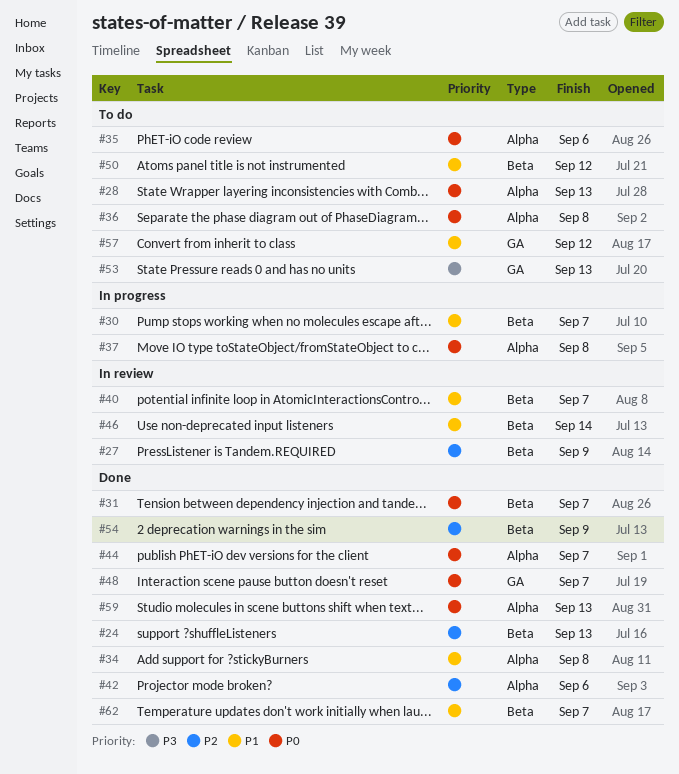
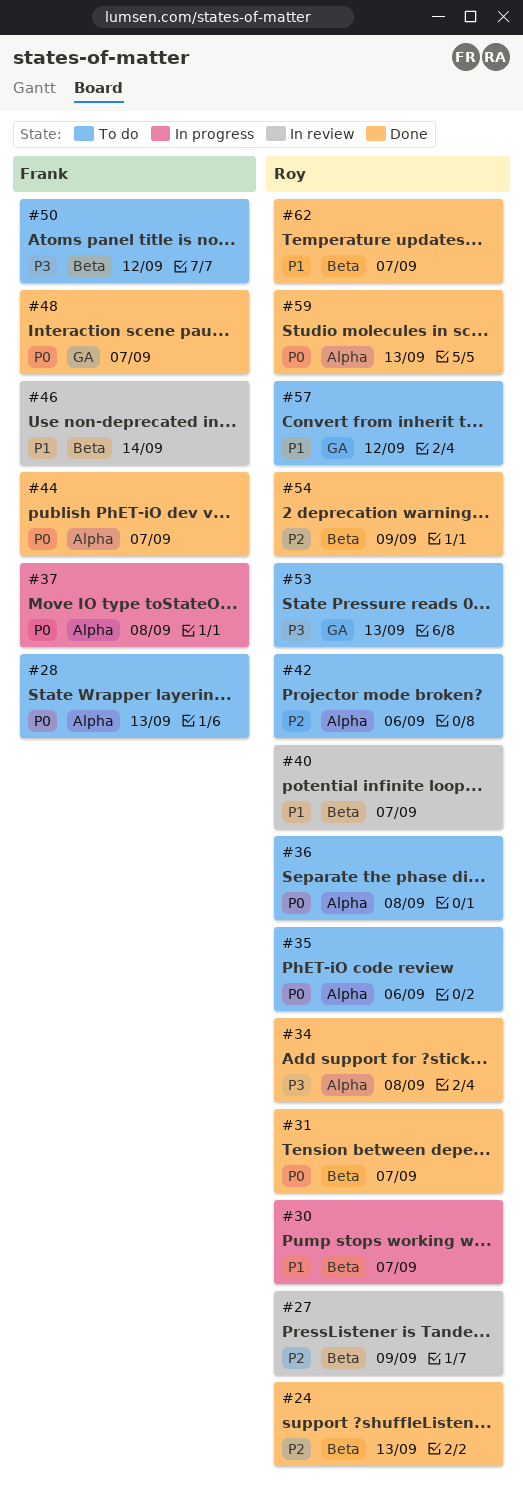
#34, priority: P1 -> P3
#42, status: Done -> To do
#50, priority: P1 -> P3

